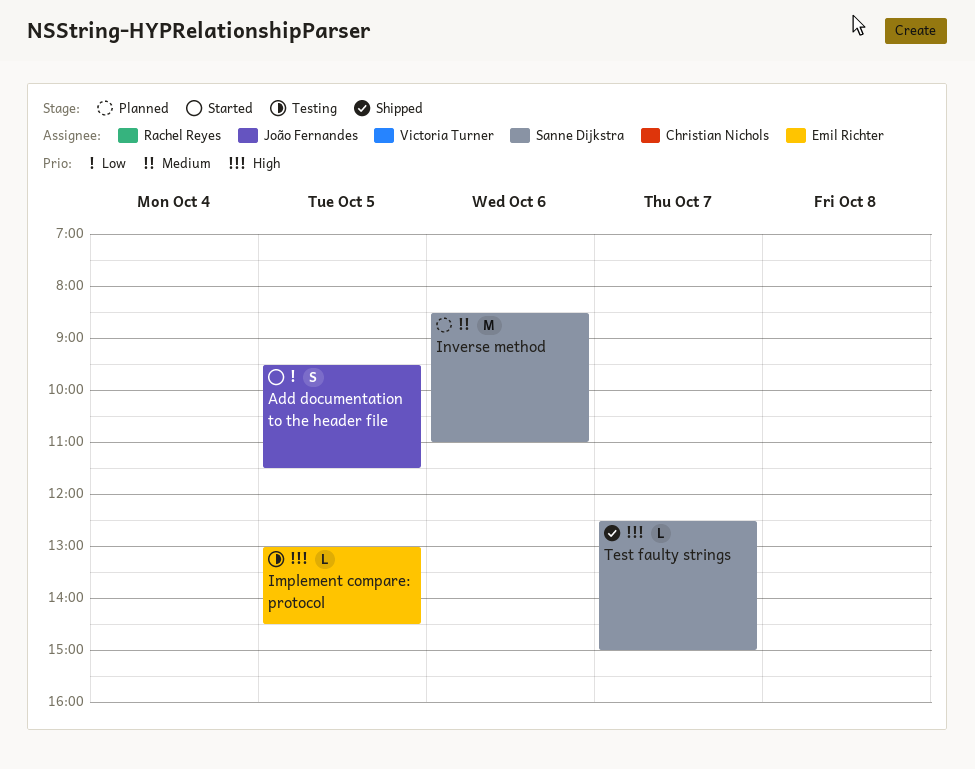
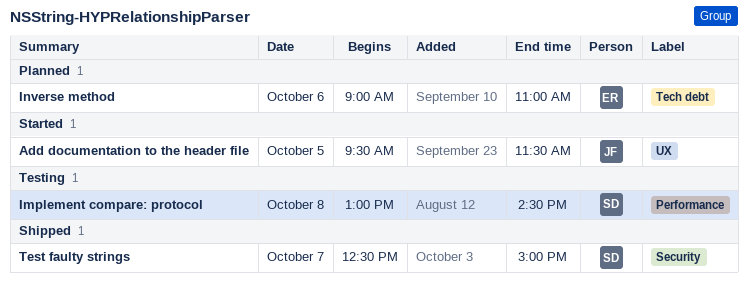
Implement compare: protocol, owner: Emil Richter -> Sanne Dijkstra
Implement compare: protocol, day: Oct 5 -> Oct 8
Inverse method, owner: Sanne Dijkstra -> Emil Richter
Inverse method, begins: 08:30 -> 09:00

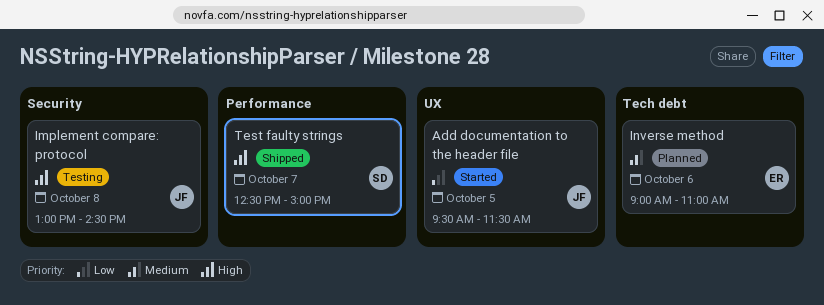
Implement compare: protocol, owner: SD -> JF
Implement compare: protocol, label: Performance -> Security
Test faulty strings, label: Security -> Performance

